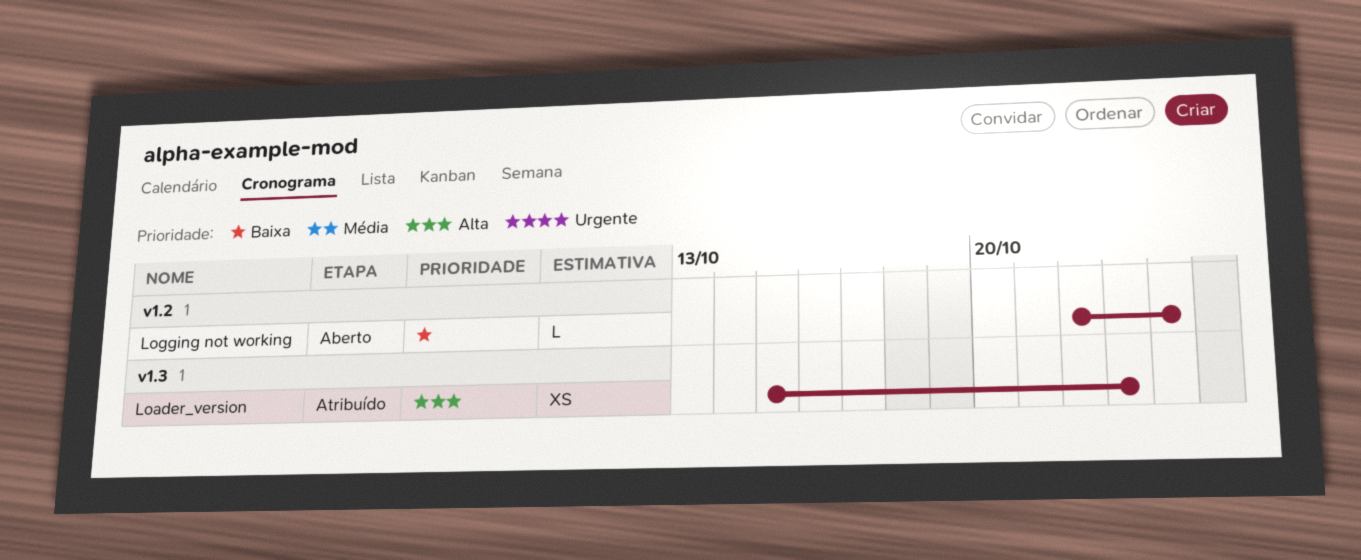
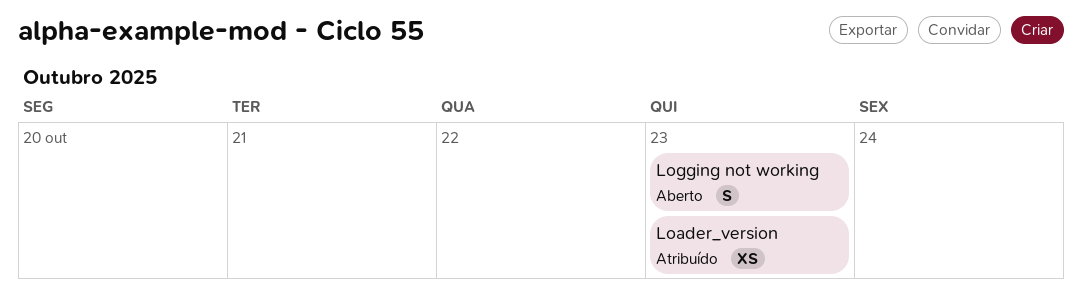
Logging not working, estimate: L -> S
Logging not working, due: Oct 24 -> Oct 23

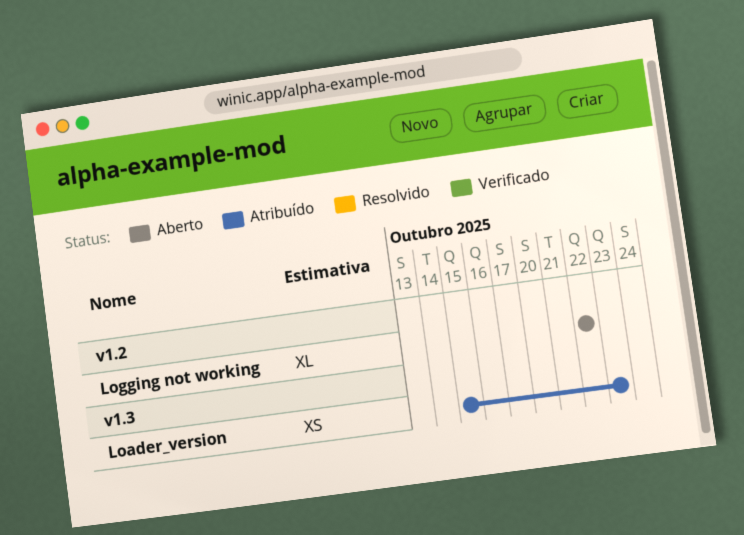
Logging not working, estimate: S -> XL
Logging not working, due: Oct 23 -> Oct 22

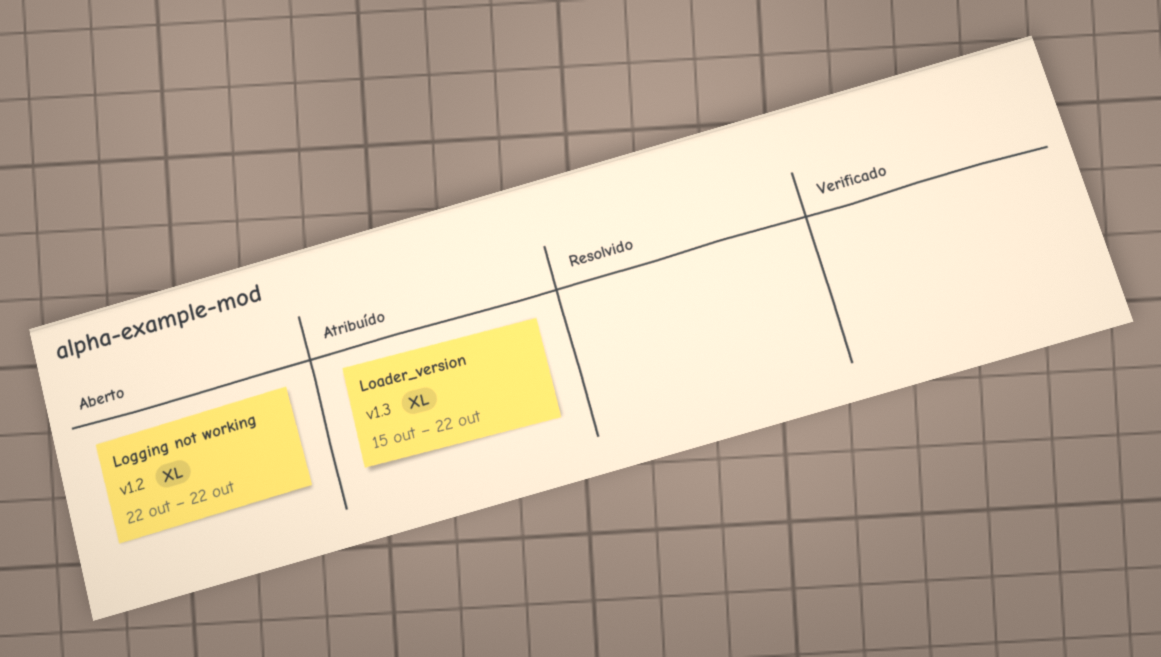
Loader_version, estimate: XS -> XL
Loader_version, due: Oct 23 -> Oct 22

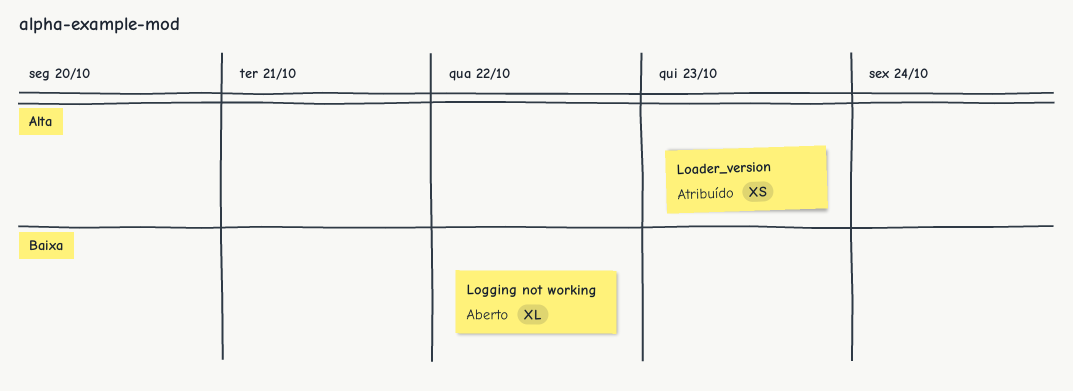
Loader_version, estimate: XL -> XS
Loader_version, due: Oct 22 -> Oct 23

